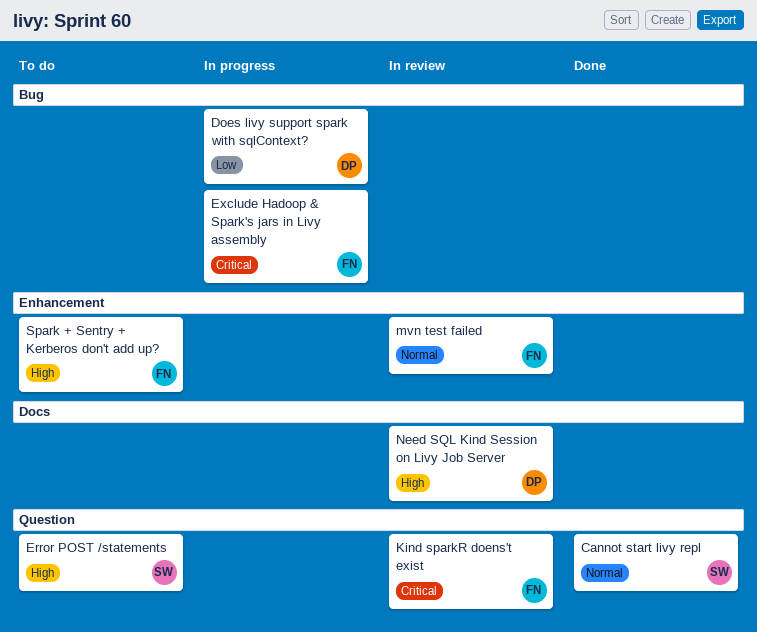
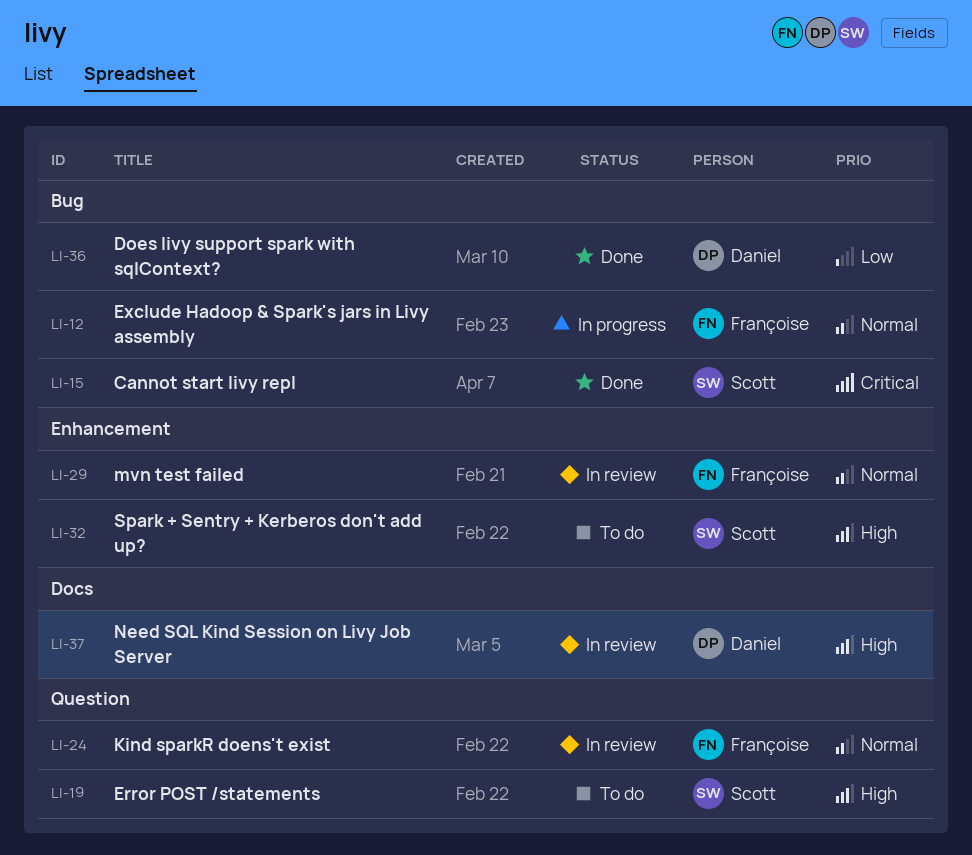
Cannot start livy repl, priority: Normal -> Critical
Cannot start livy repl, label: Question -> Bug
Does livy support spark with sqlContext?, status: In progress -> Done
Exclude Hadoop & Spark's jars in Livy assembly, priority: Critical -> Normal
Kind sparkR doens't exist, priority: Critical -> Normal
Spark + Sentry + Kerberos don't add up?, owner: Françoise -> Scott

